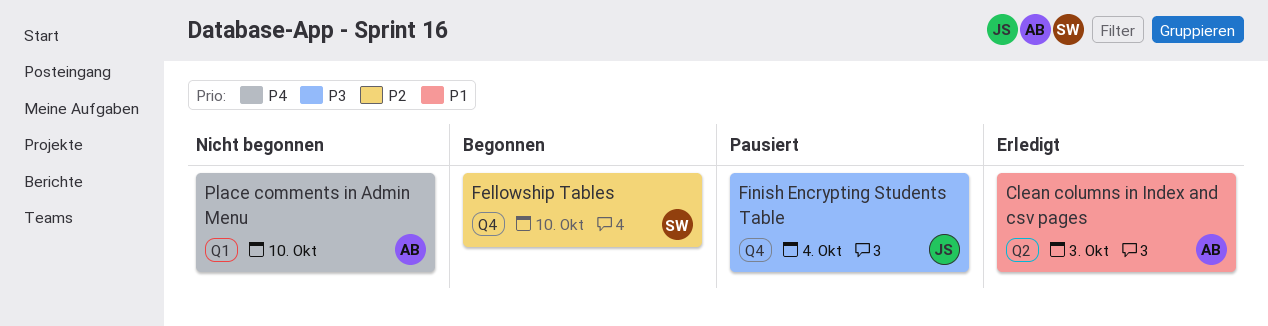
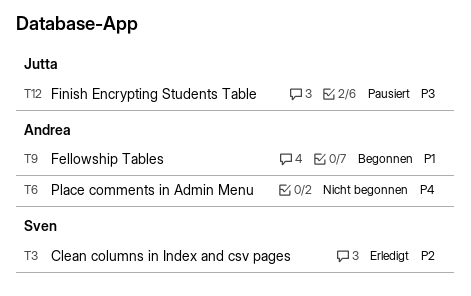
Clean columns in Index and csv pages, owner: Andrea -> Sven
Clean columns in Index and csv pages, priority: P1 -> P2
Fellowship Tables, owner: Sven -> Andrea
Fellowship Tables, priority: P2 -> P1

